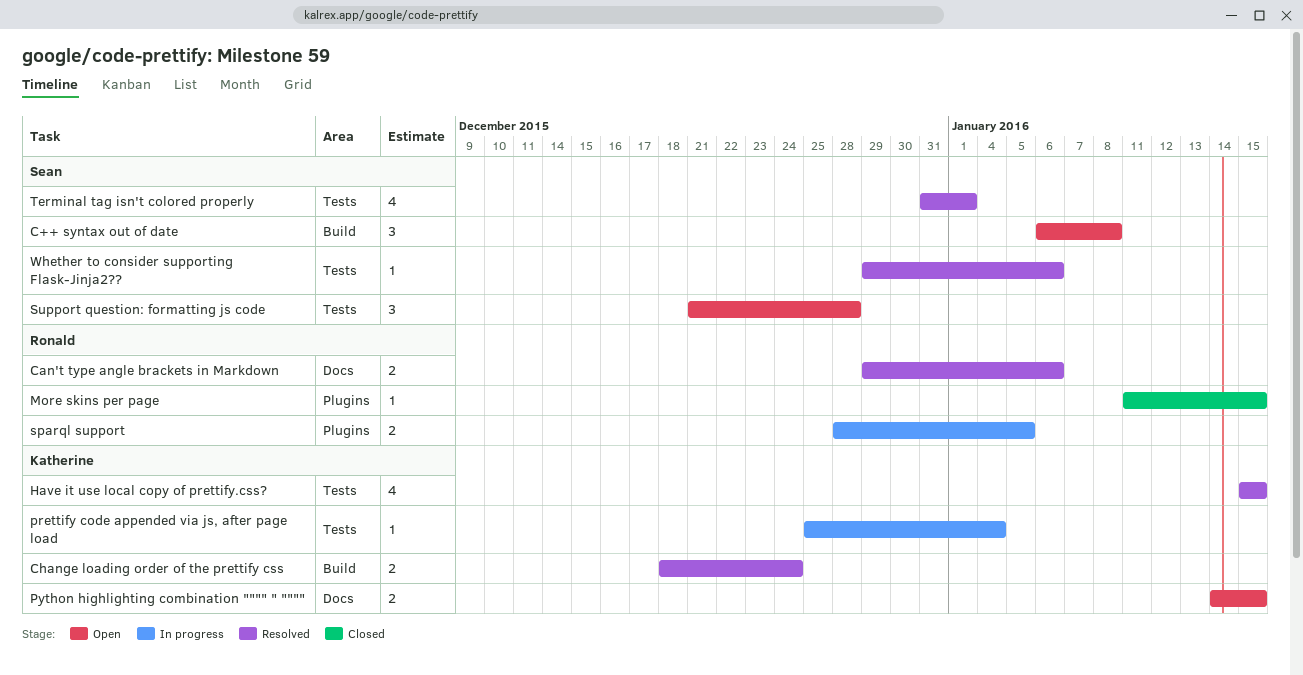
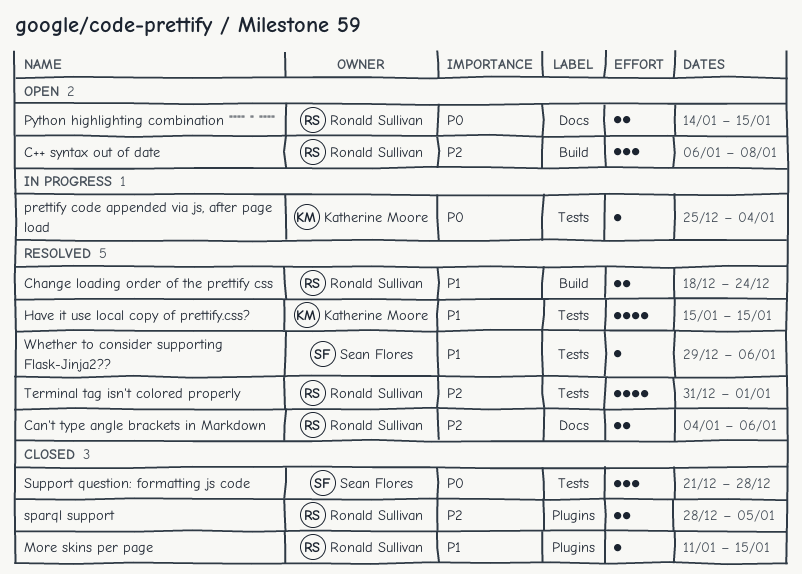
C++ syntax out of date, owner: Sean Flores -> Ronald Sullivan
Can't type angle brackets in Markdown, start: Dec 29 -> Jan 4
Change loading order of the prettify css, owner: Katherine Moore -> Ronald Sullivan
Python highlighting combination """" " """", owner: Katherine Moore -> Ronald Sullivan
sparql support, status: In progress -> Closed
Support question: formatting js code, status: Open -> Closed
Terminal tag isn't colored properly, owner: Sean Flores -> Ronald Sullivan

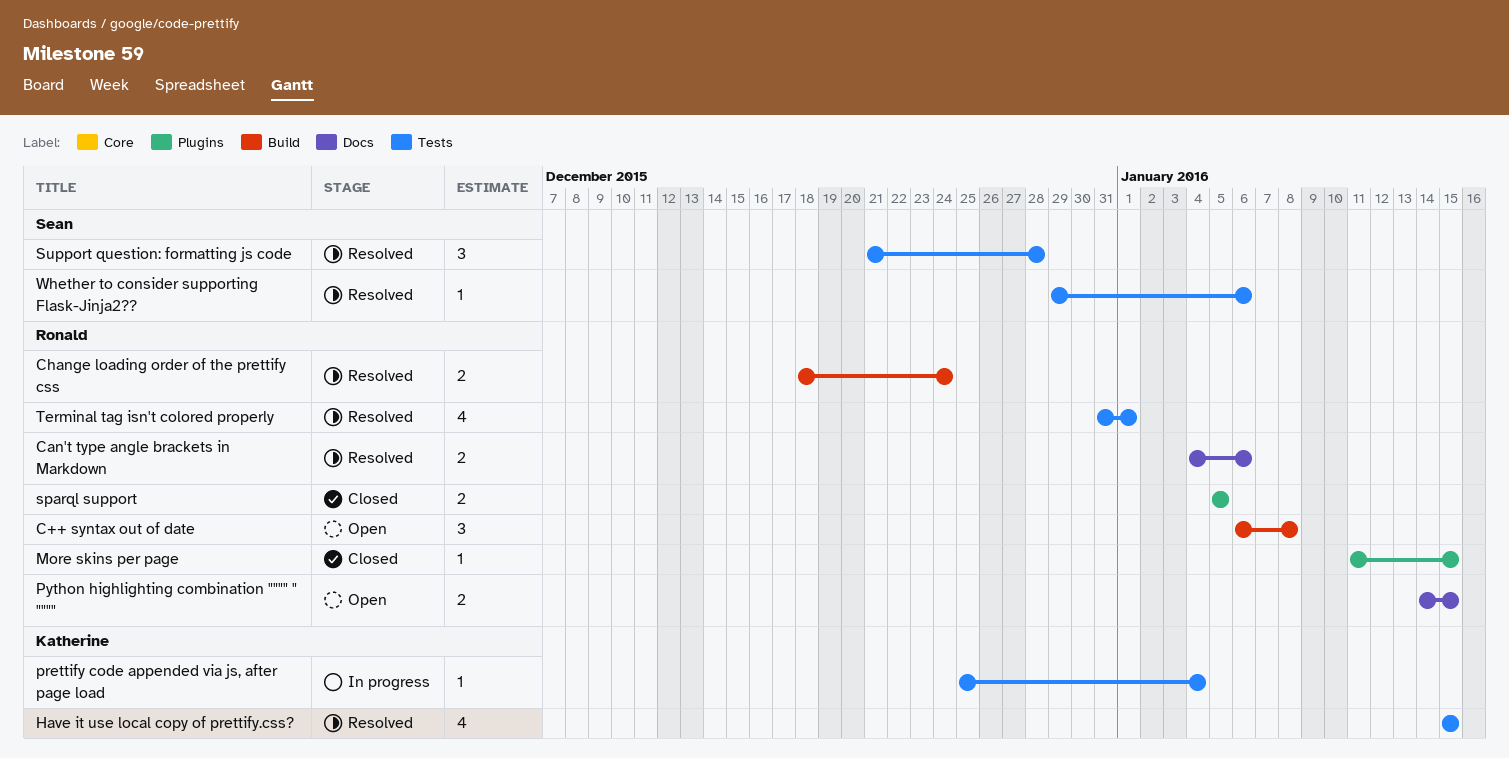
sparql support, start: Dec 28 -> Jan 5
Support question: formatting js code, status: Closed -> Resolved

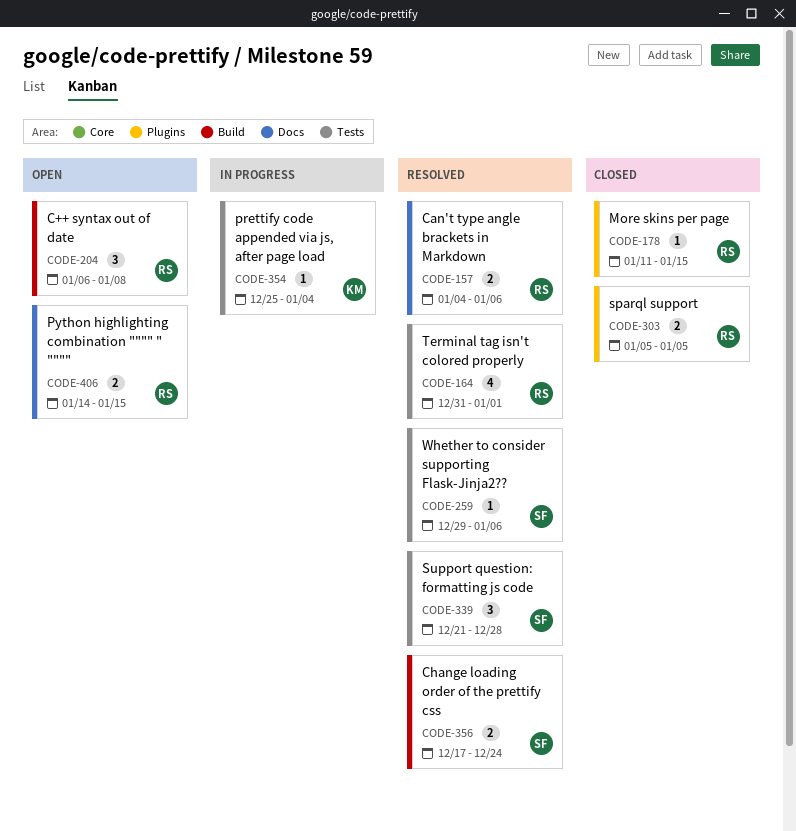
Change loading order of the prettify css, owner: Ronald -> Sean
Change loading order of the prettify css, start: Dec 18 -> Dec 17
Have it use local copy of prettify.css?: present -> none

